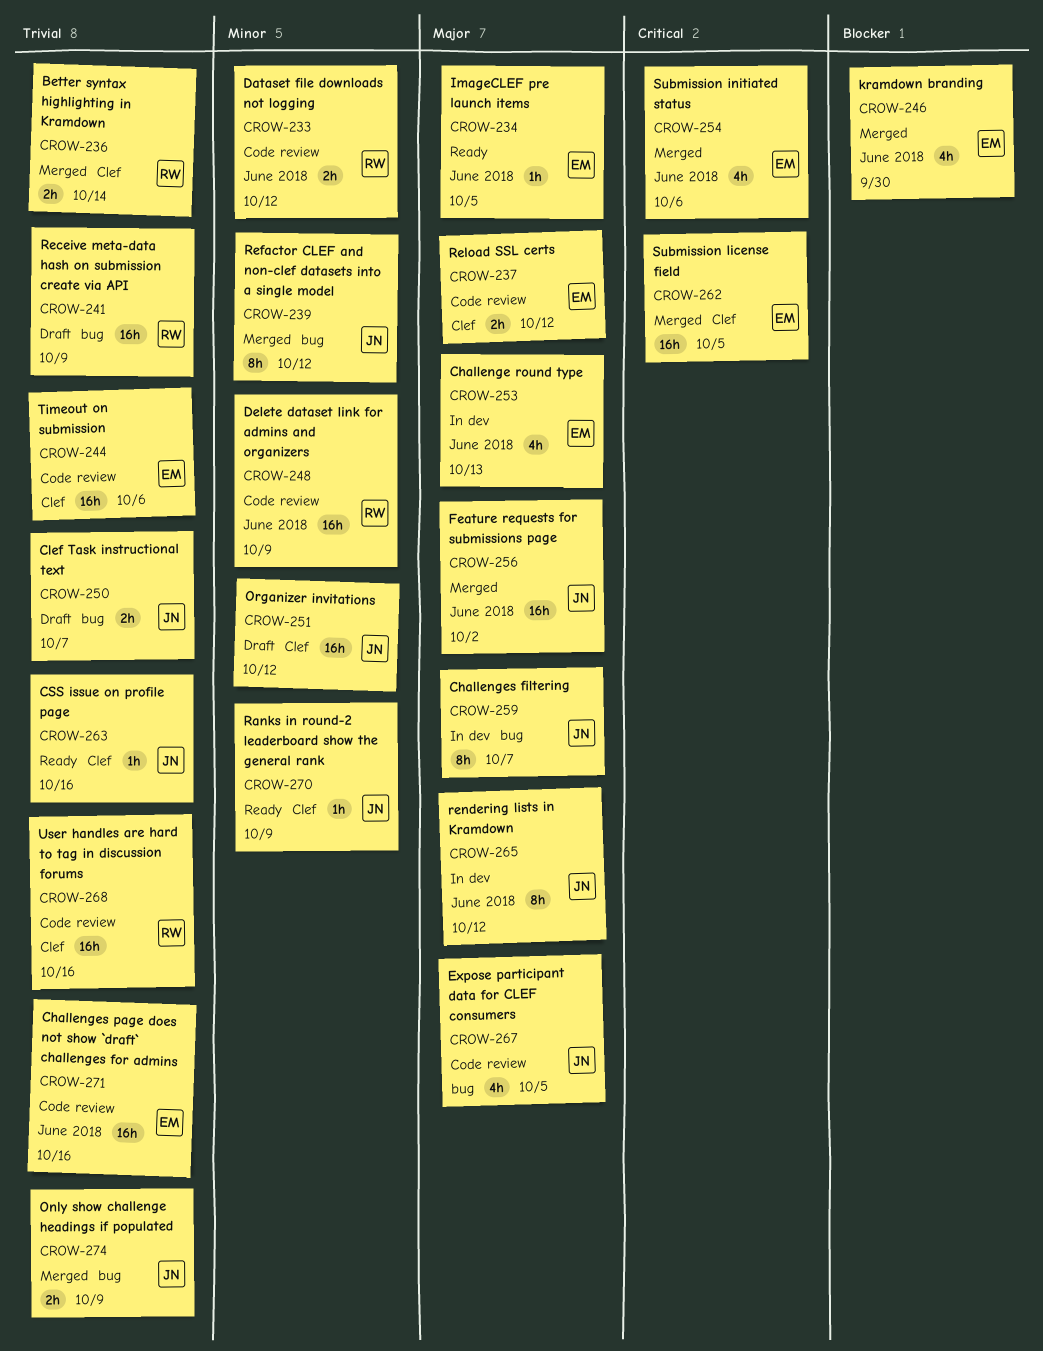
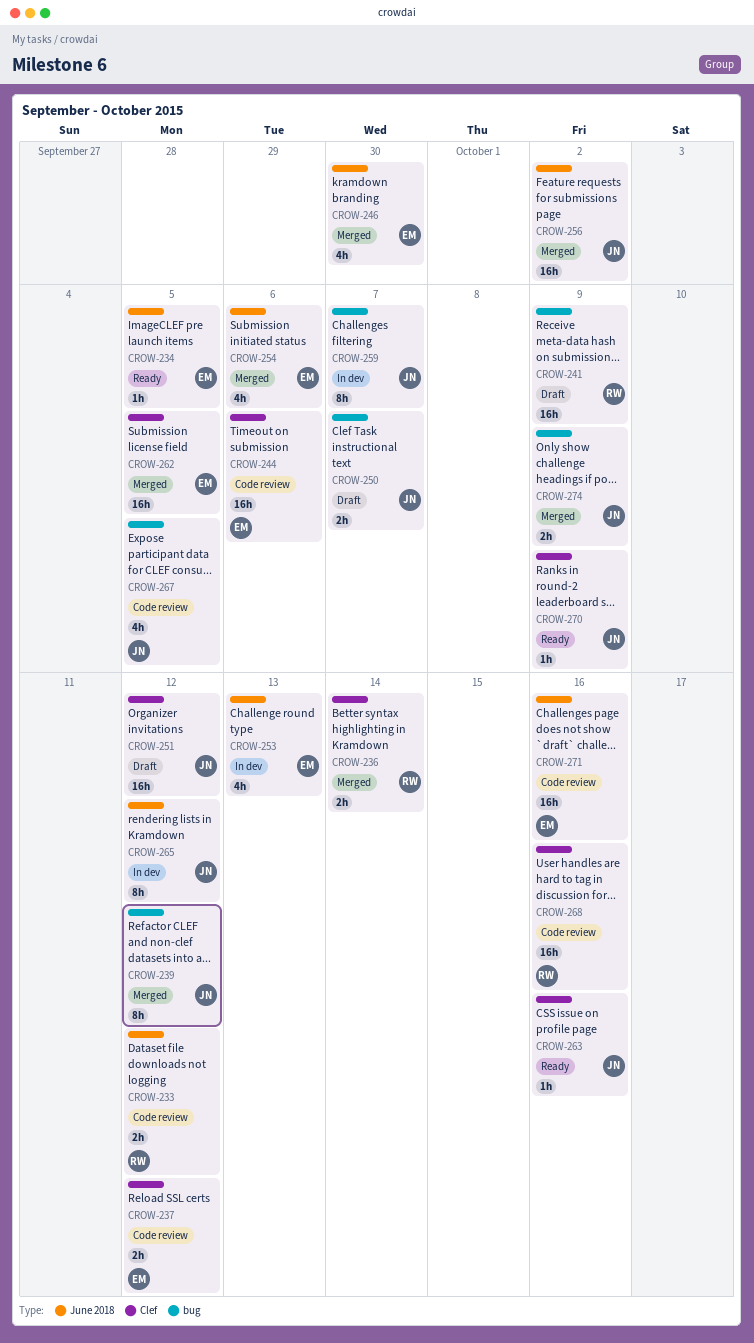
CROW-248: present -> none

